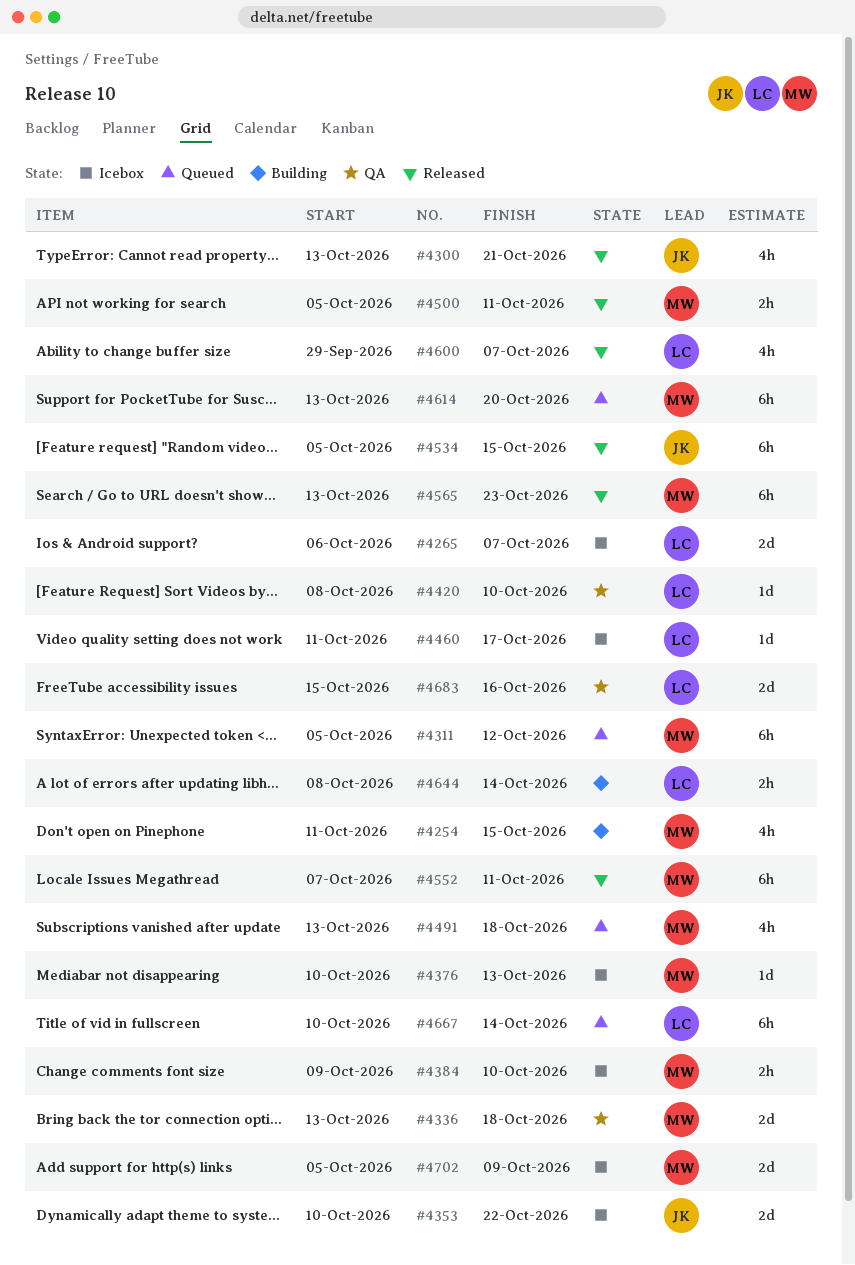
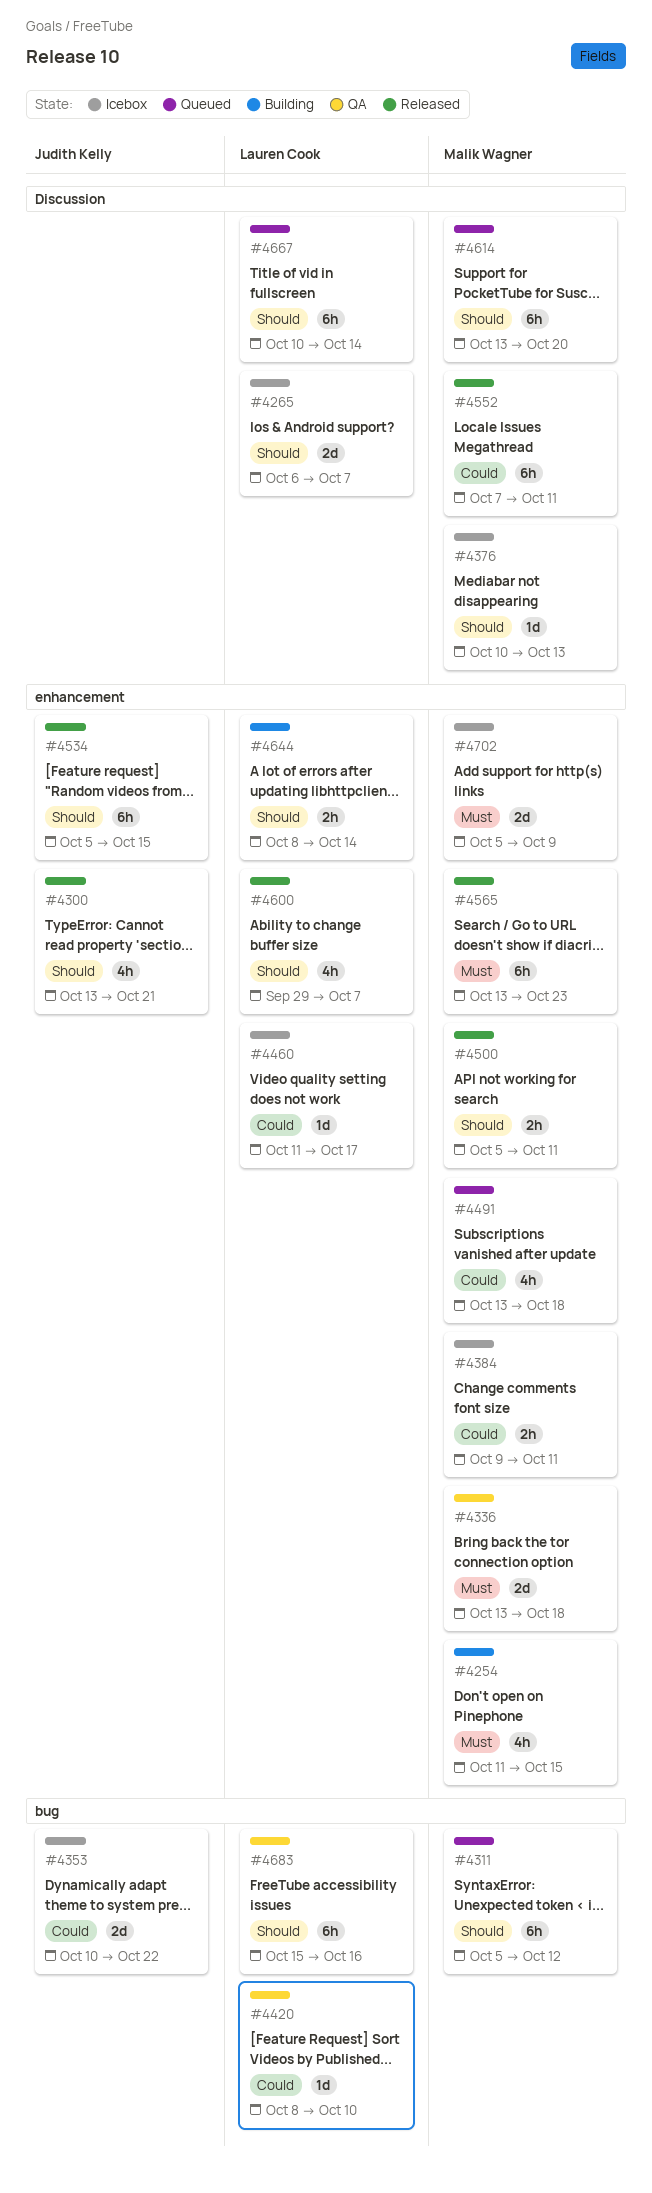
#4384, due: Oct 10 -> Oct 11
#4683, estimate: 2d -> 6h

